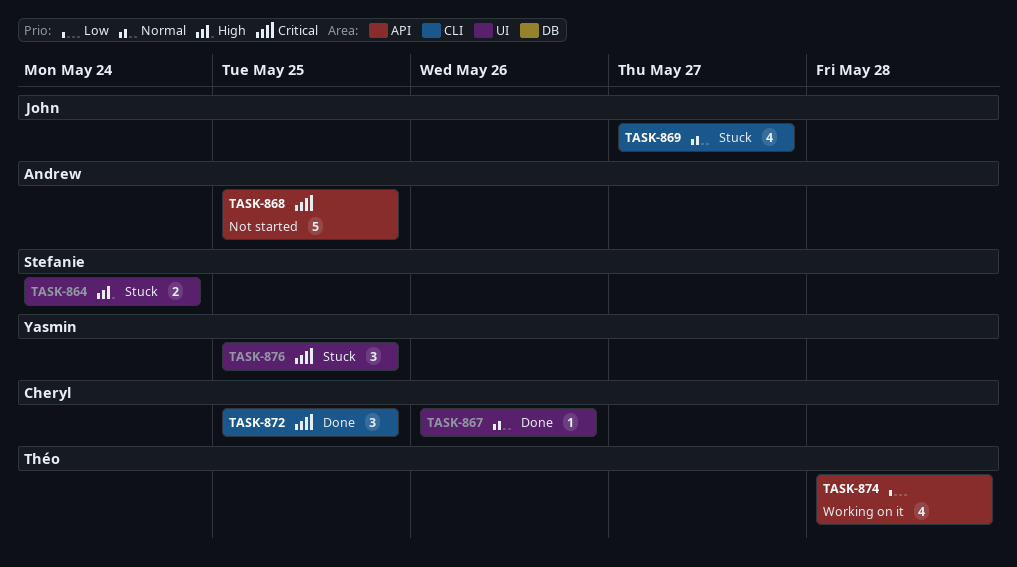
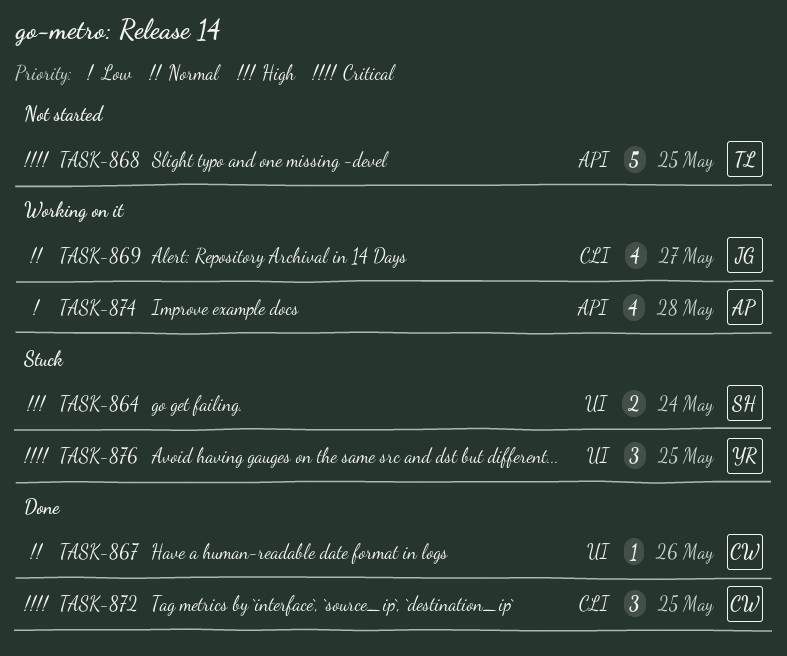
TASK-868, owner: Andrew -> Théo
TASK-869, status: Stuck -> Working on it
TASK-874, owner: Théo -> Andrew

